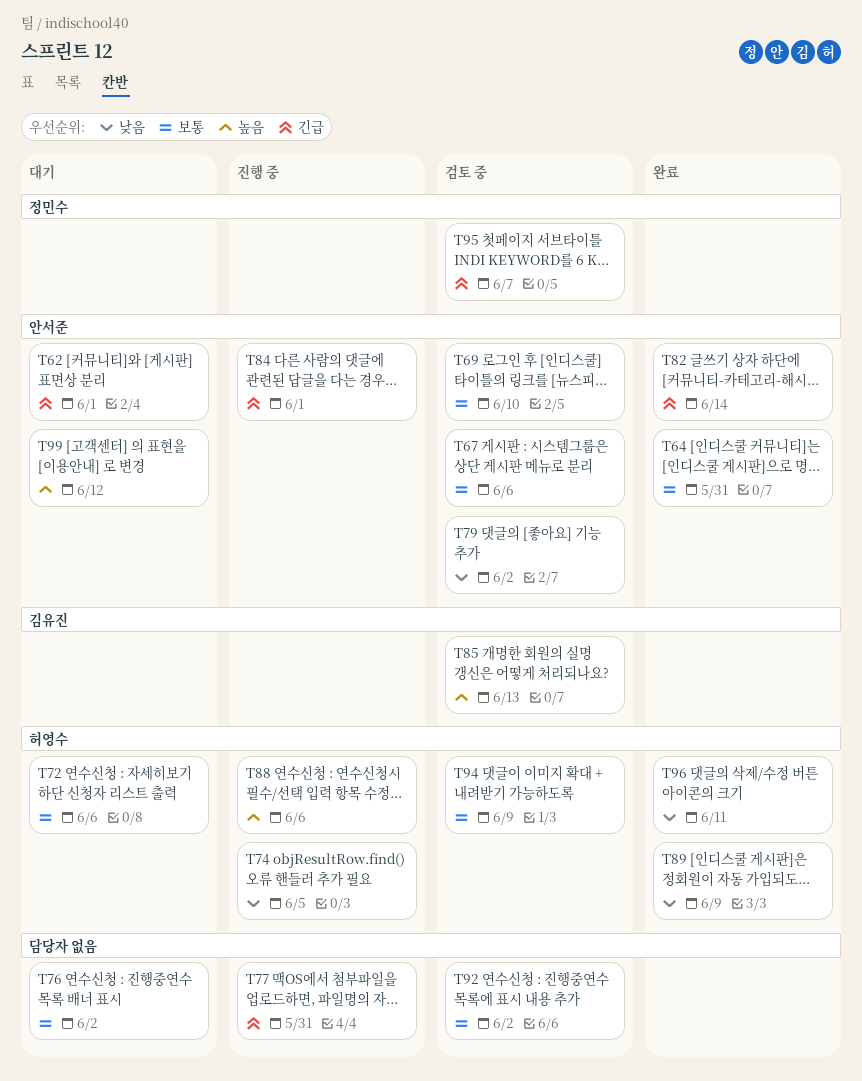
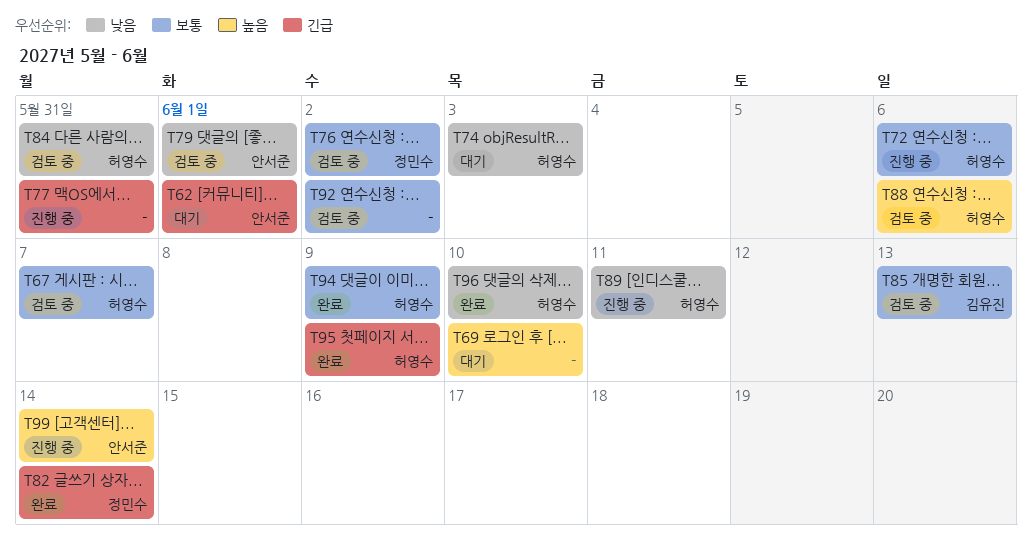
T64: present -> none
T67, owner: 안서준 -> 허영수
T67, due: Jun 6 -> Jun 7
T69, status: 검토 중 -> 대기
T69, owner: 안서준 -> none
T69, priority: 보통 -> 높음
T72, status: 대기 -> 진행 중
T74, status: 진행 중 -> 대기
T74, due: Jun 5 -> Jun 3
T76, status: 대기 -> 검토 중
T76, owner: none -> 정민수
T79, due: Jun 2 -> Jun 1
T82, owner: 안서준 -> 정민수
T84, status: 진행 중 -> 검토 중
T84, owner: 안서준 -> 허영수
T84, priority: 긴급 -> 낮음
T84, due: Jun 1 -> May 31
T85, priority: 높음 -> 보통
T88, status: 진행 중 -> 검토 중
T89, status: 완료 -> 진행 중
T89, due: Jun 9 -> Jun 11
T94, status: 검토 중 -> 완료
T95, status: 검토 중 -> 완료
T95, owner: 정민수 -> 허영수
T95, due: Jun 7 -> Jun 9
T96, due: Jun 11 -> Jun 10
T99, status: 대기 -> 진행 중
T99, due: Jun 12 -> Jun 14

